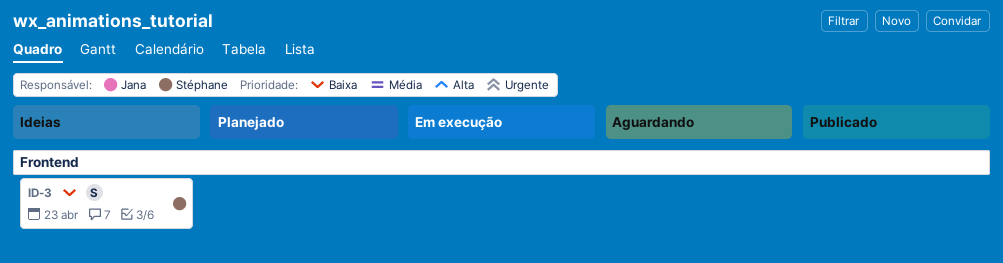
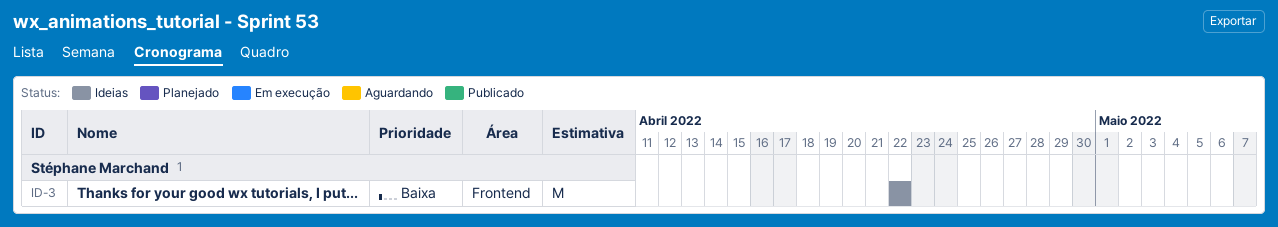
ID-3, estimate: S -> M
ID-3, due: Apr 23 -> Apr 22

